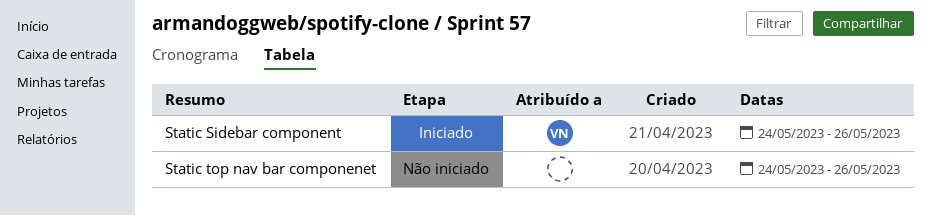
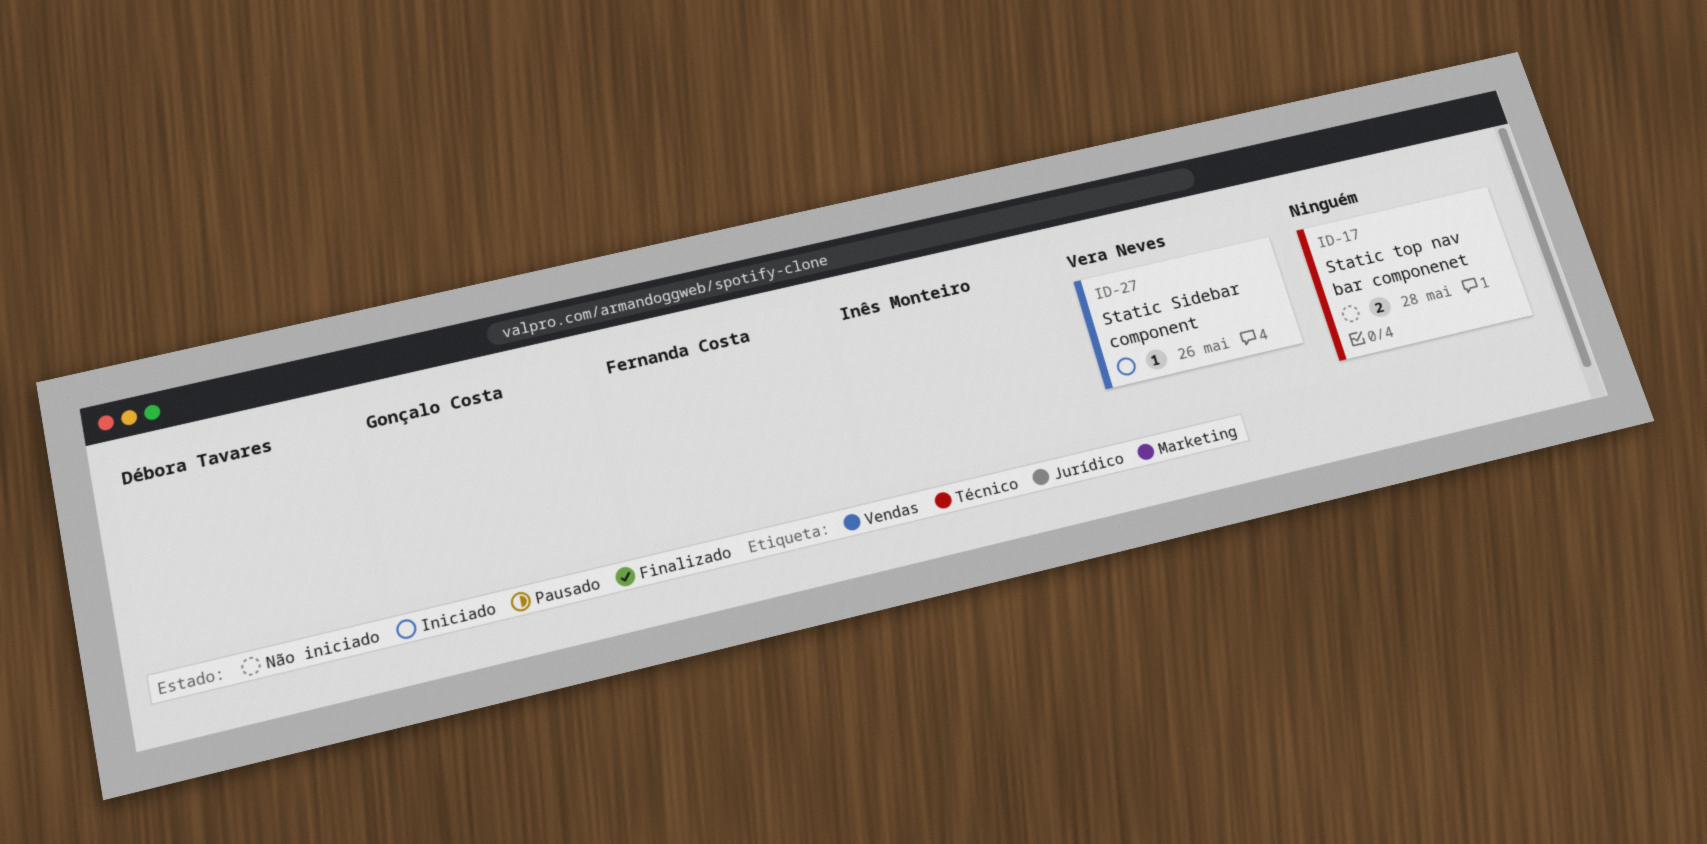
Static top nav bar componenet, due: May 26 -> May 28

